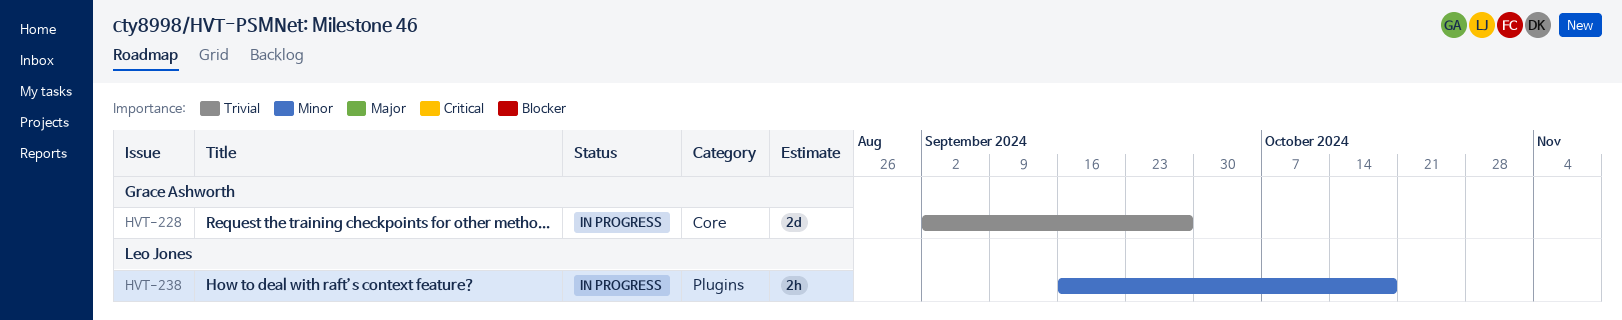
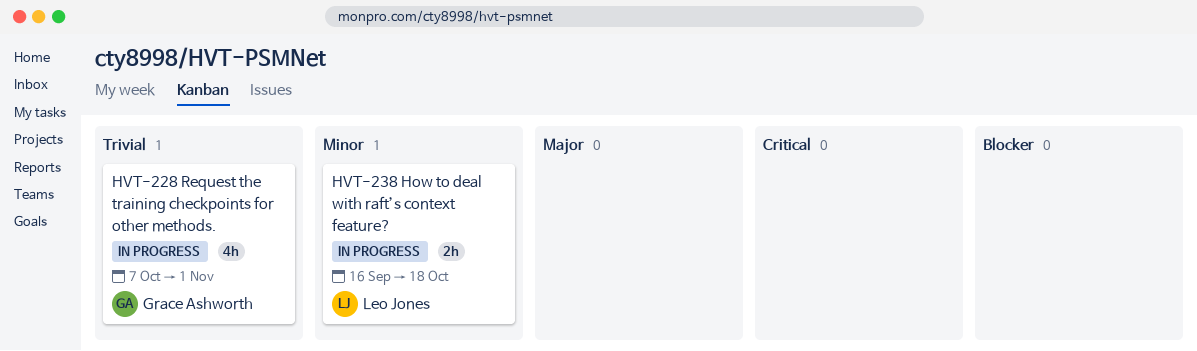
HVT-228, estimate: 2d -> 4h
HVT-228, start: Sep 2 -> Oct 7
HVT-228, due: Sep 27 -> Nov 1

